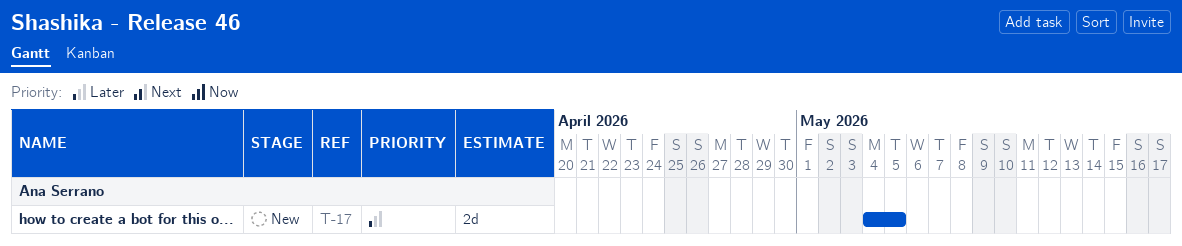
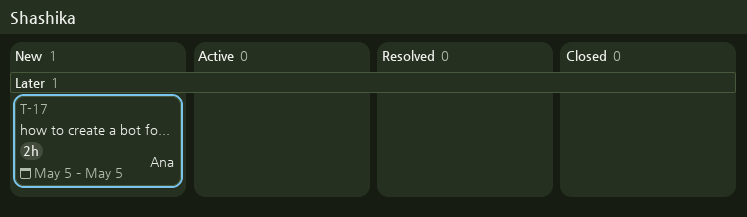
T-17, estimate: 2d -> 2h
T-17, start: May 4 -> May 5

